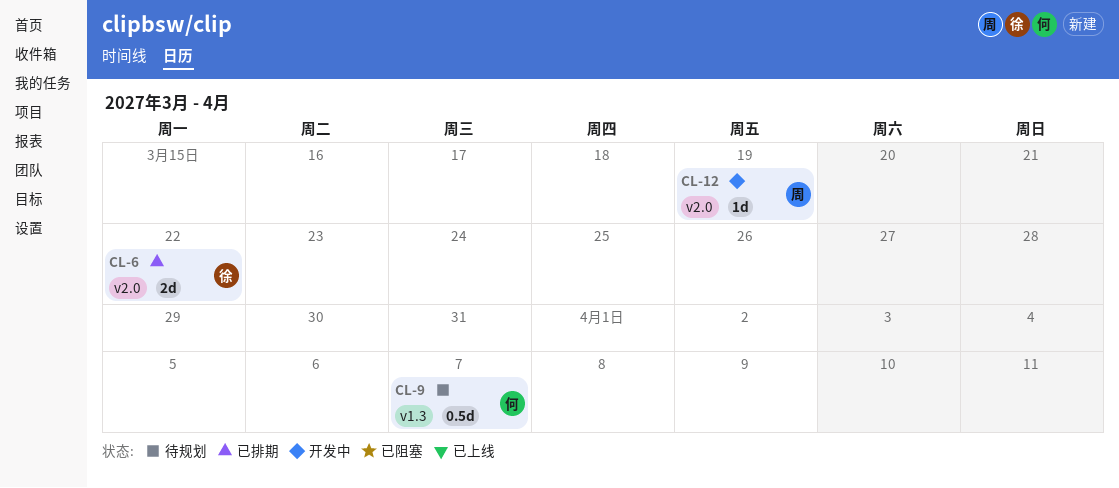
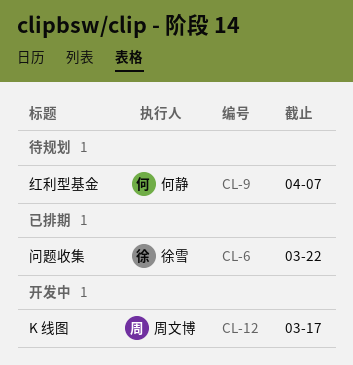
CL-12, due: Mar 19 -> Mar 17

